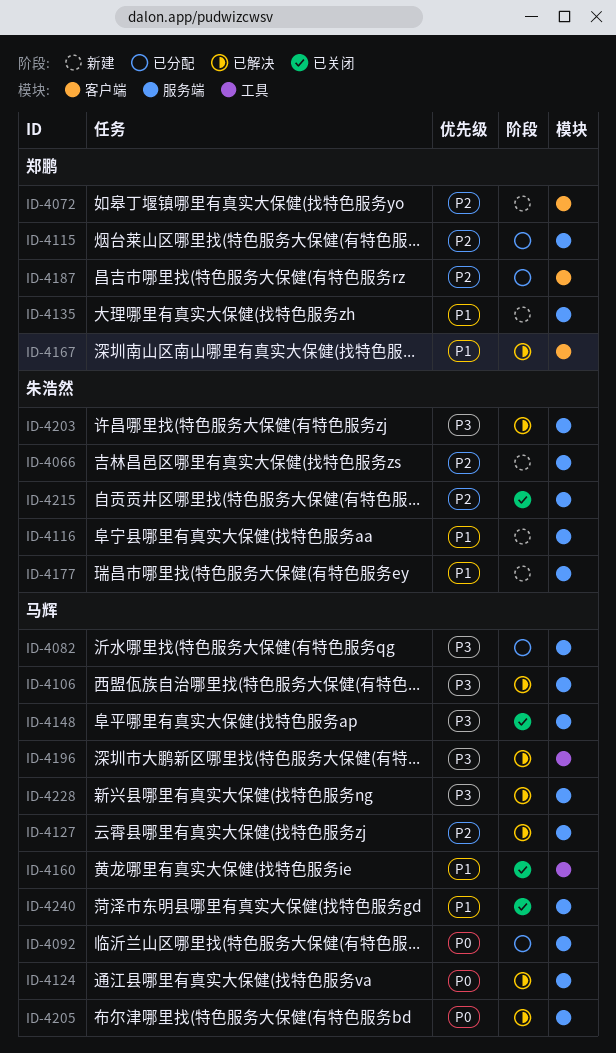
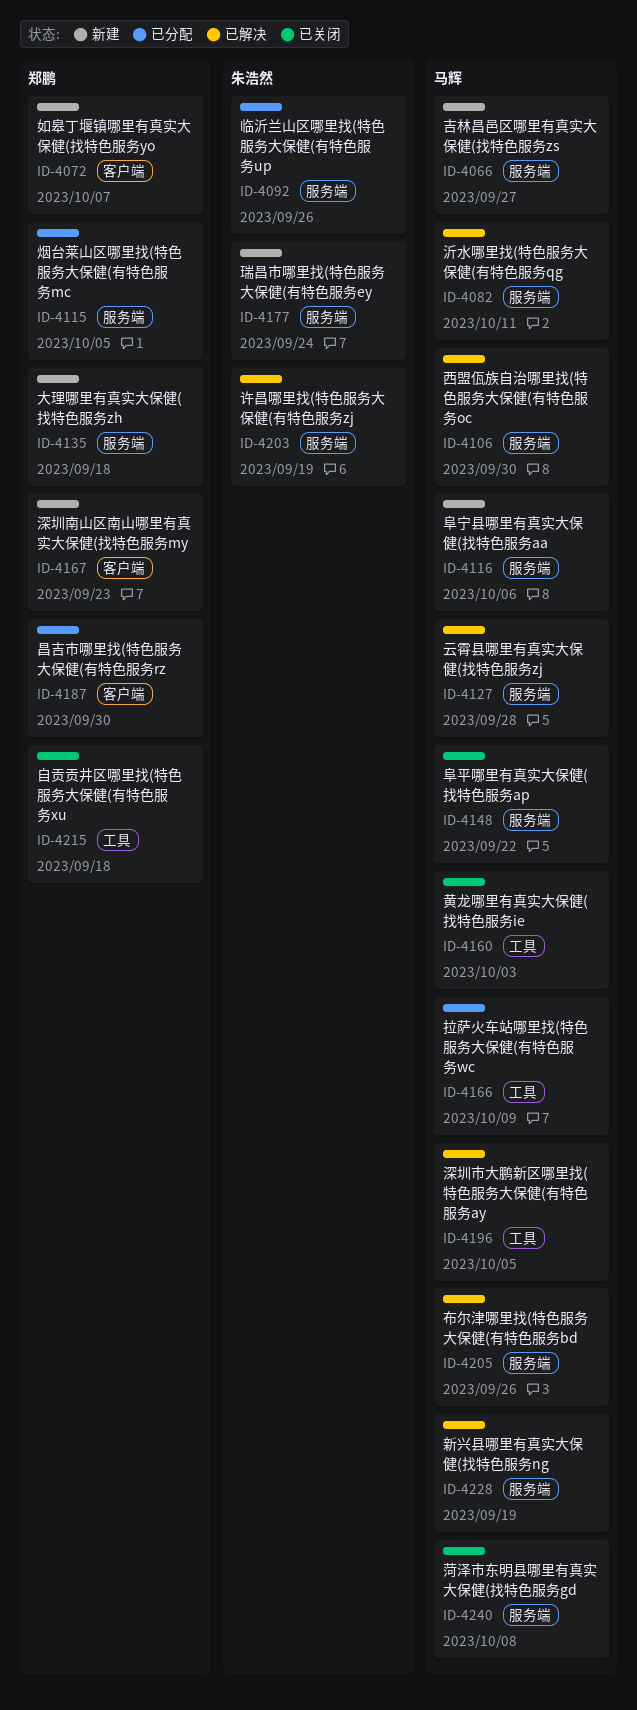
ID-4066, owner: 朱浩然 -> 马辉
ID-4082, status: 已分配 -> 已解决
ID-4092, owner: 马辉 -> 朱浩然
ID-4116, owner: 朱浩然 -> 马辉
ID-4124: present -> none
ID-4166: none -> present
ID-4167, status: 已解决 -> 新建
ID-4215, owner: 朱浩然 -> 郑鹏
ID-4215, label: 服务端 -> 工具

